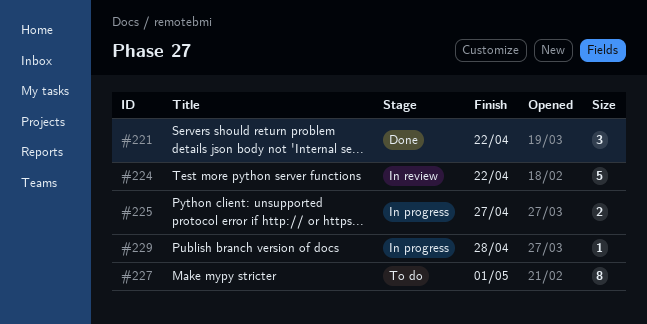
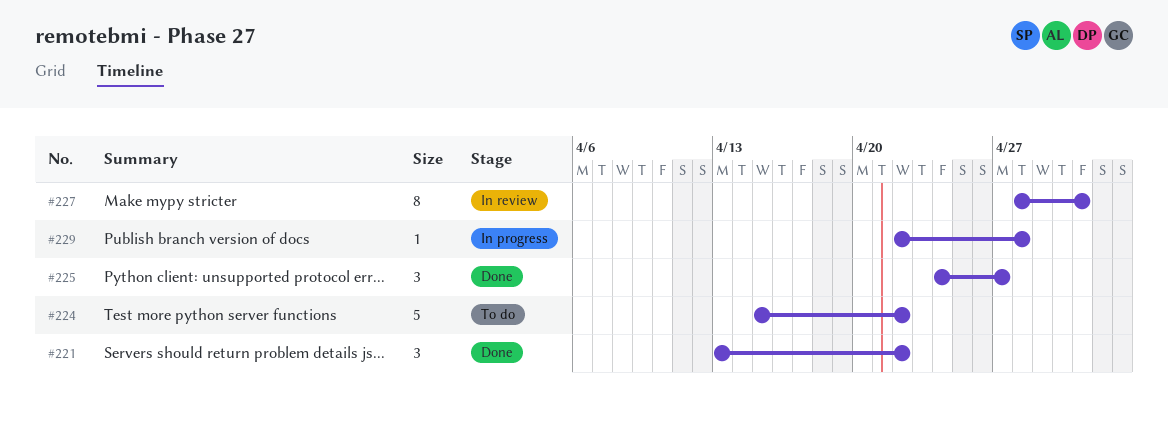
#224, status: In review -> To do
#225, status: In progress -> Done
#225, estimate: 2 -> 3
#227, status: To do -> In review

